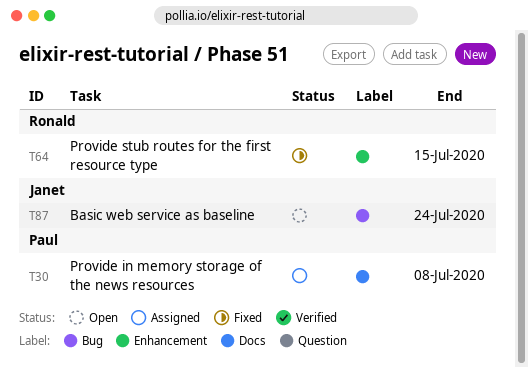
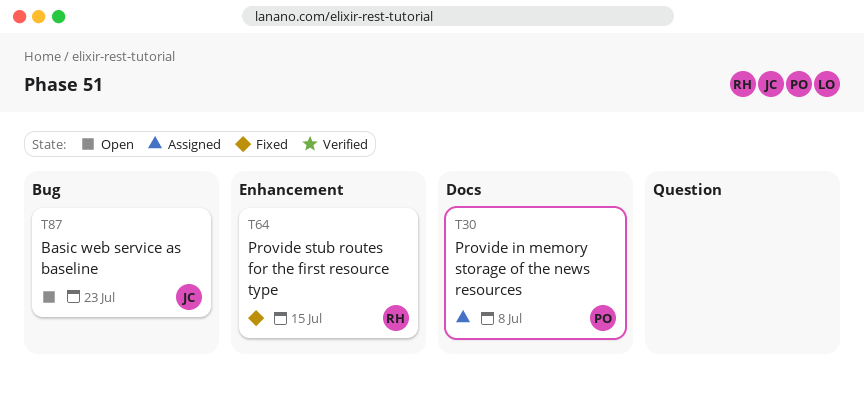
T87, due: Jul 24 -> Jul 23

